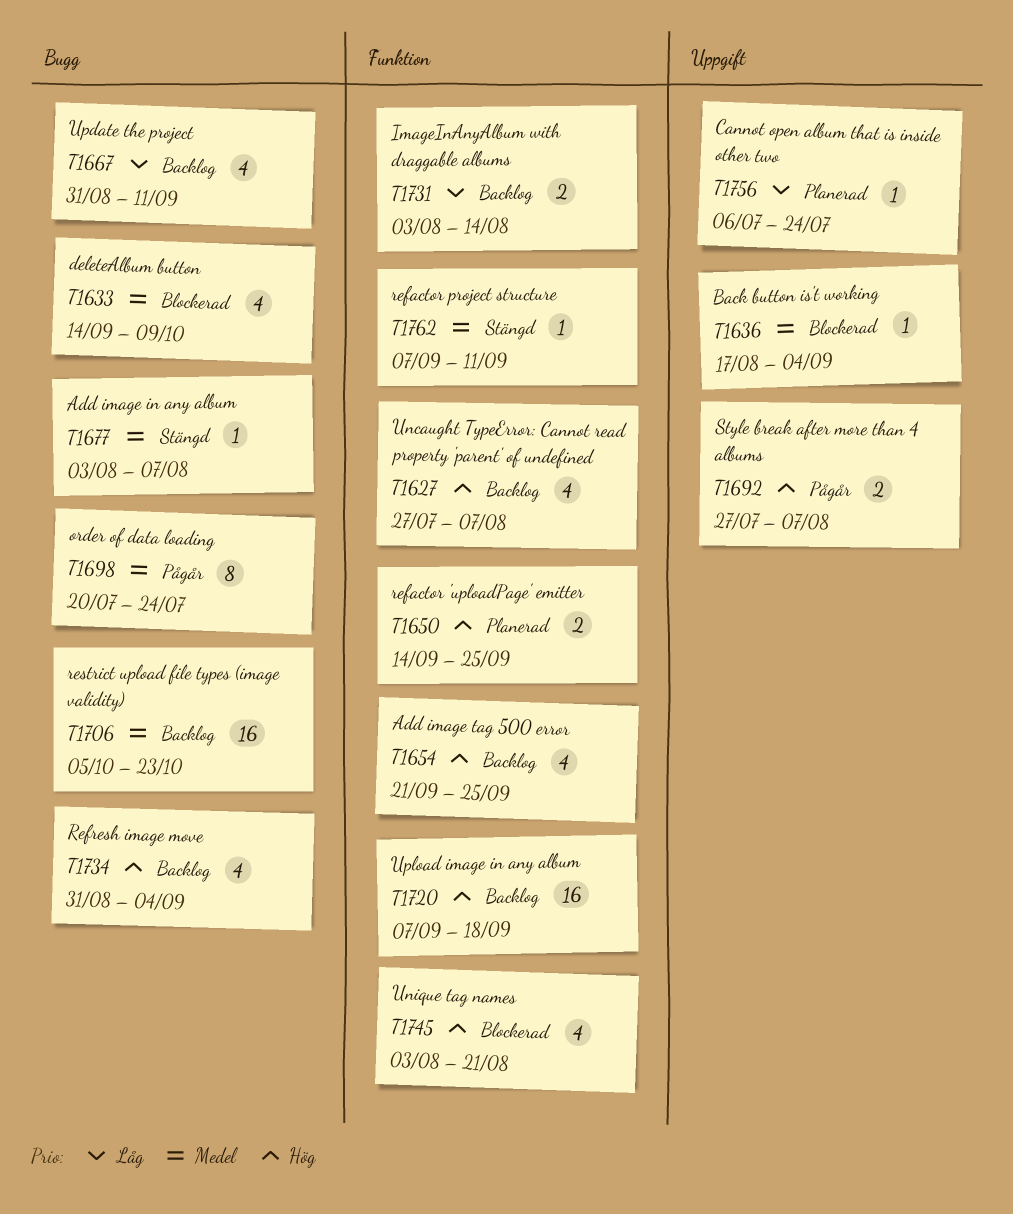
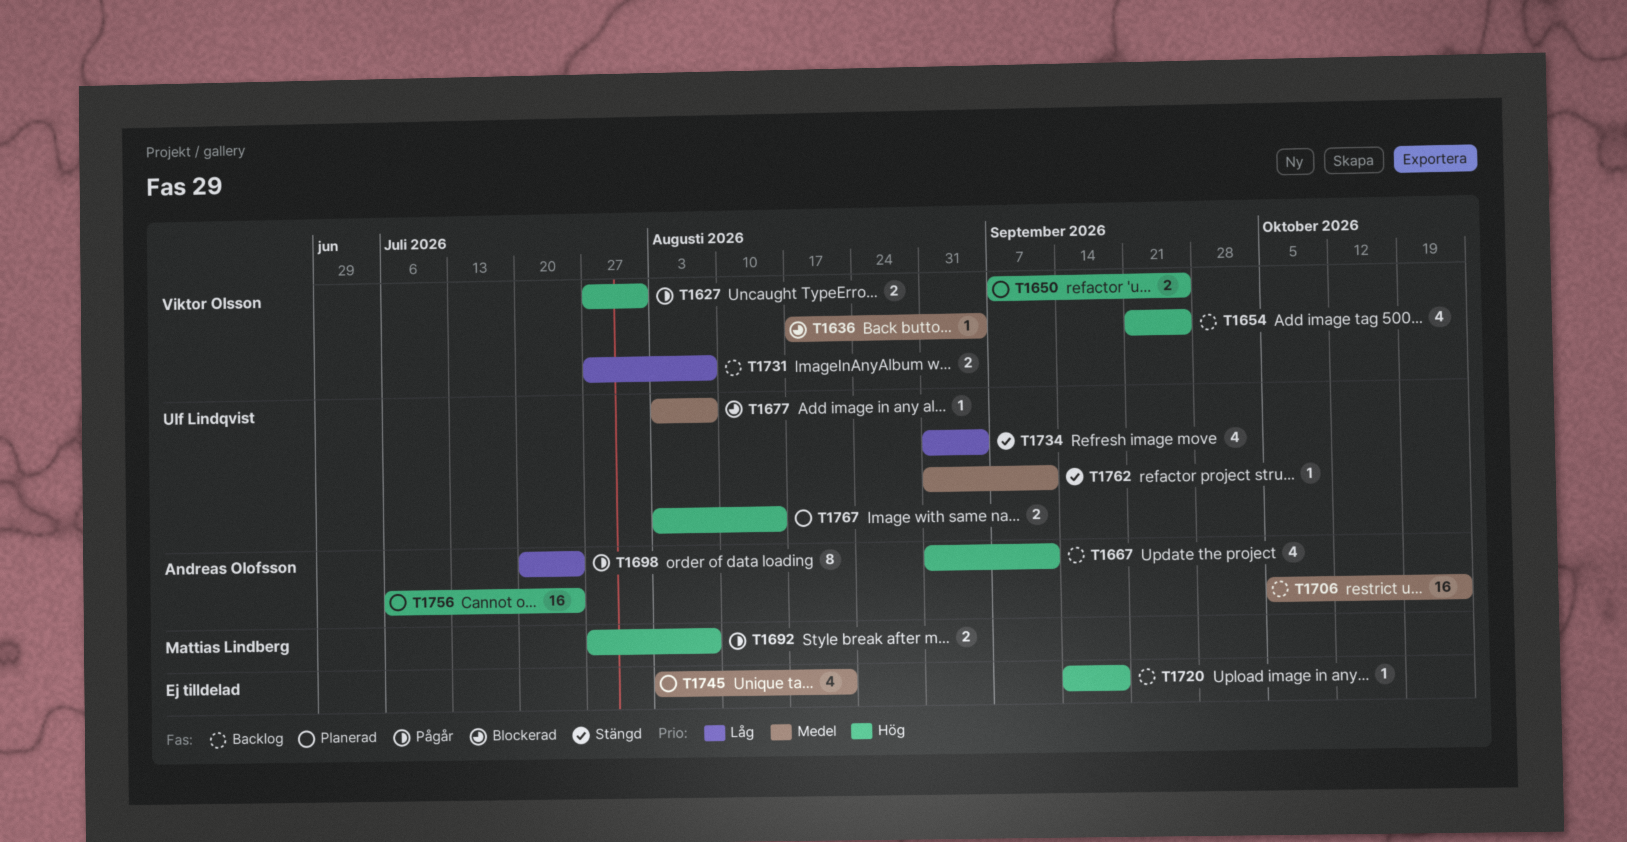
T1627, status: Backlog -> Pågår
T1627, estimate: 4 -> 2
T1627, due: Aug 7 -> Jul 31
T1633: present -> none
T1650, start: Sep 14 -> Sep 7
T1667, priority: Låg -> Hög
T1677, status: Stängd -> Blockerad
T1698, priority: Medel -> Låg
T1720, estimate: 16 -> 1
T1720, start: Sep 7 -> Sep 14
T1731, start: Aug 3 -> Jul 27
T1731, due: Aug 14 -> Aug 7
T1734, status: Backlog -> Stängd
T1734, priority: Hög -> Låg
T1745, status: Blockerad -> Planerad
T1745, priority: Hög -> Medel
T1756, priority: Låg -> Hög
T1756, estimate: 1 -> 16
T1762, start: Sep 7 -> Aug 31
T1767: none -> present

